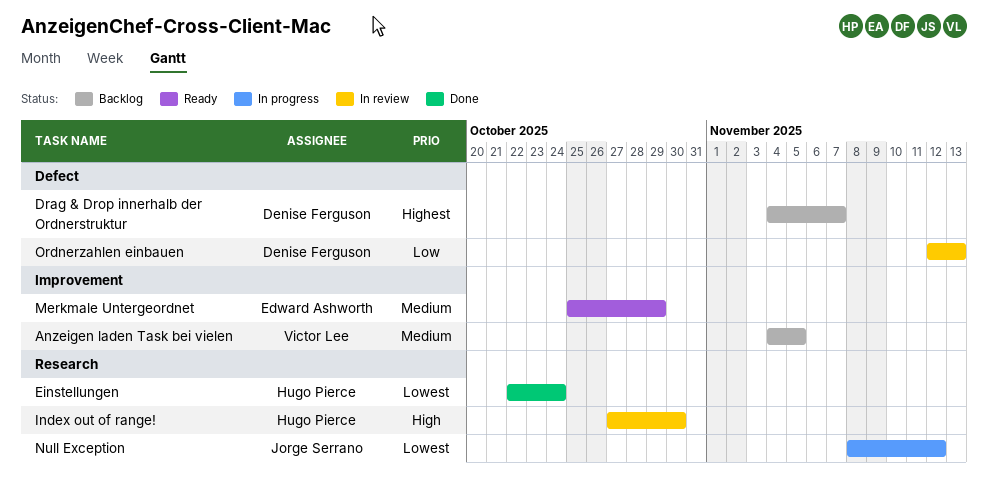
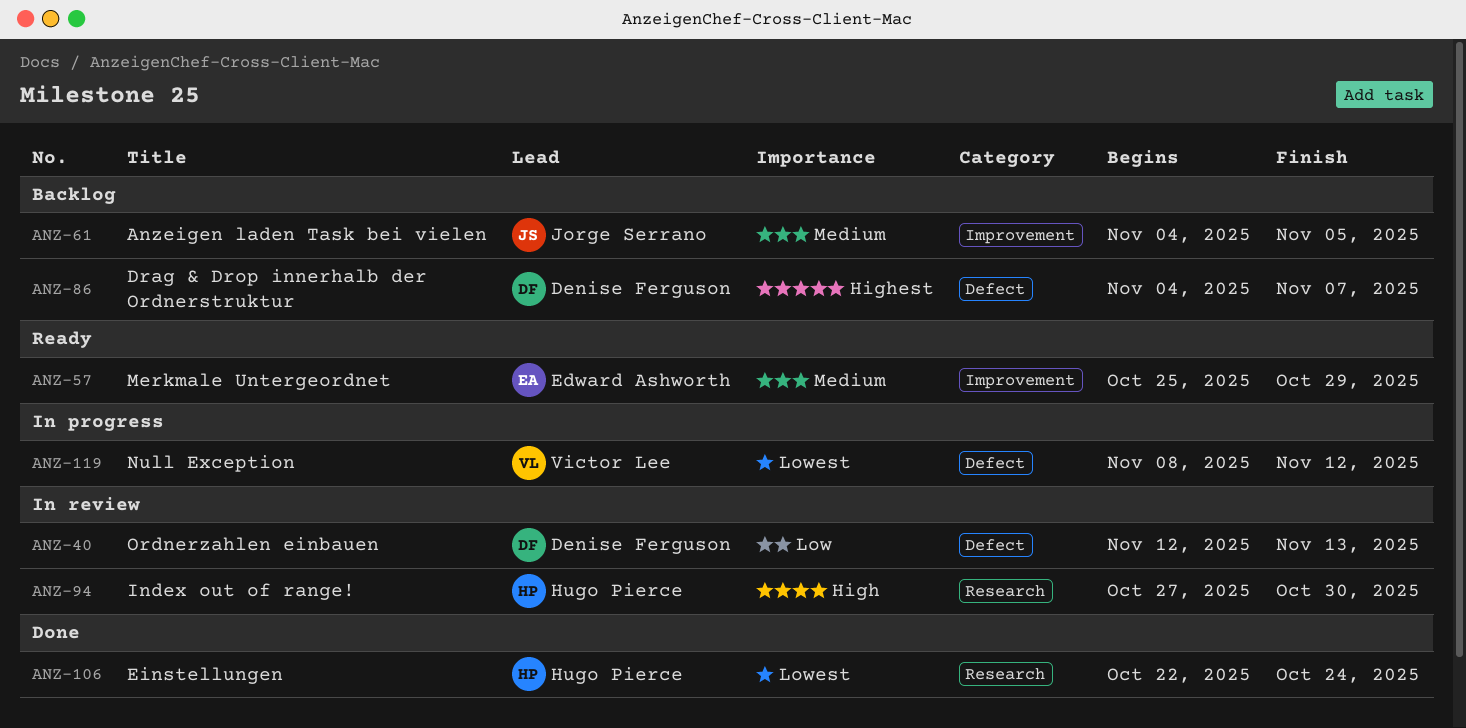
Anzeigen laden Task bei vielen, owner: Victor Lee -> Jorge Serrano
Null Exception, owner: Jorge Serrano -> Victor Lee
Null Exception, label: Research -> Defect

